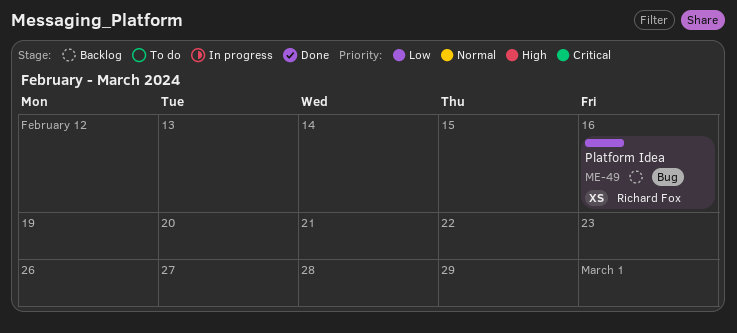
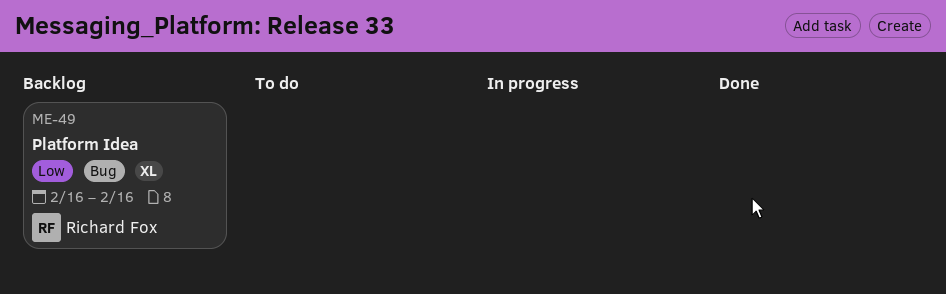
ME-49, estimate: XS -> XL

